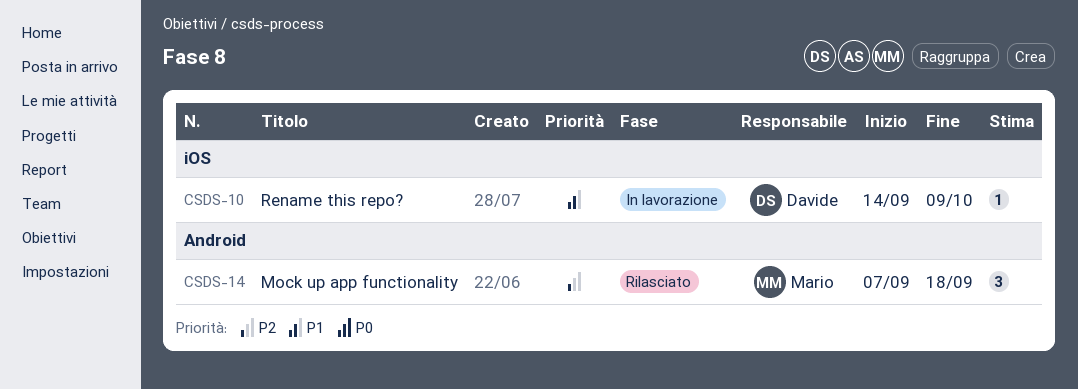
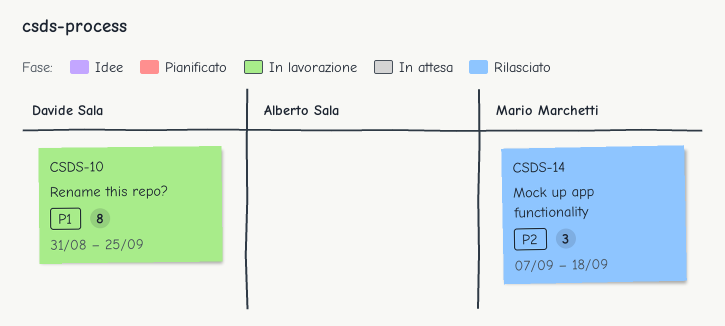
CSDS-10, estimate: 1 -> 8
CSDS-10, start: Sep 14 -> Aug 31
CSDS-10, due: Oct 9 -> Sep 25

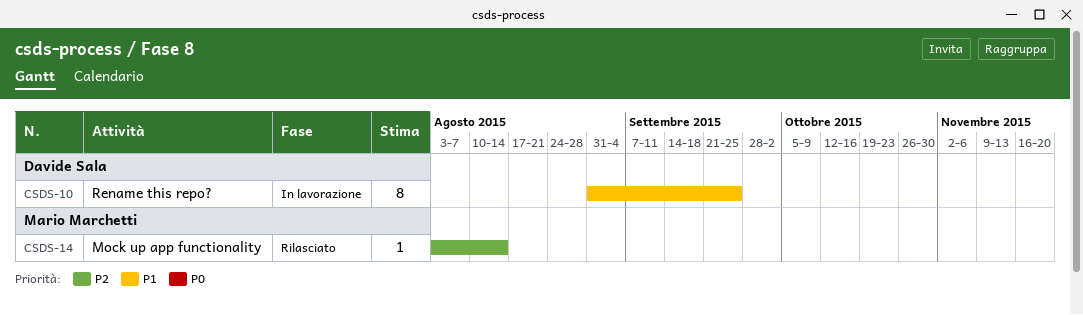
CSDS-14, estimate: 3 -> 1
CSDS-14, start: Sep 7 -> Aug 3
CSDS-14, due: Sep 18 -> Aug 14

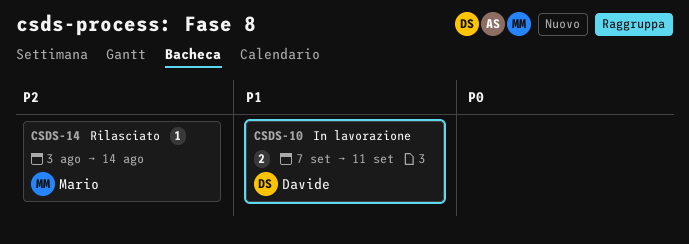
CSDS-10, estimate: 8 -> 2
CSDS-10, start: Aug 31 -> Sep 7
CSDS-10, due: Sep 25 -> Sep 11

